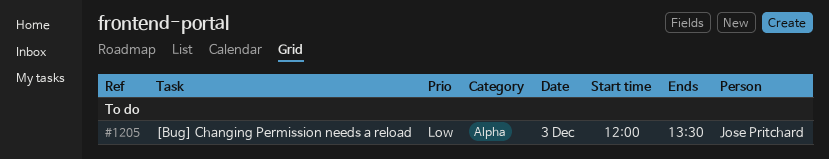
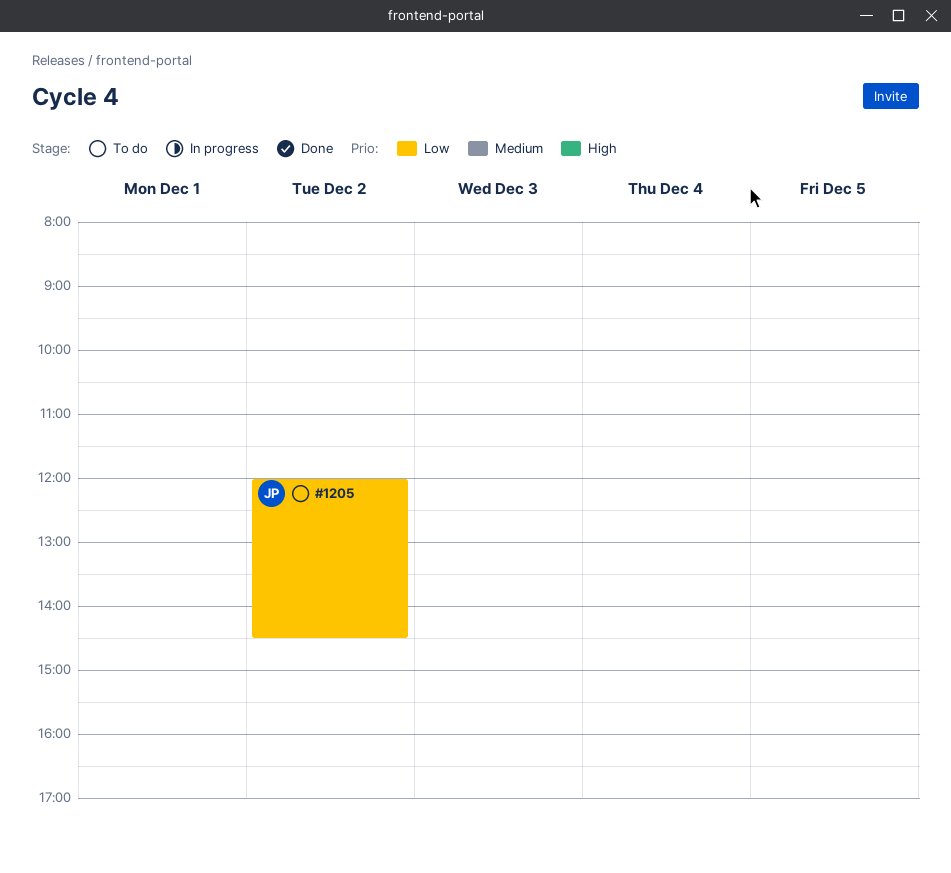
#1205, day: Dec 3 -> Dec 2
#1205, ends: 13:30 -> 14:30

